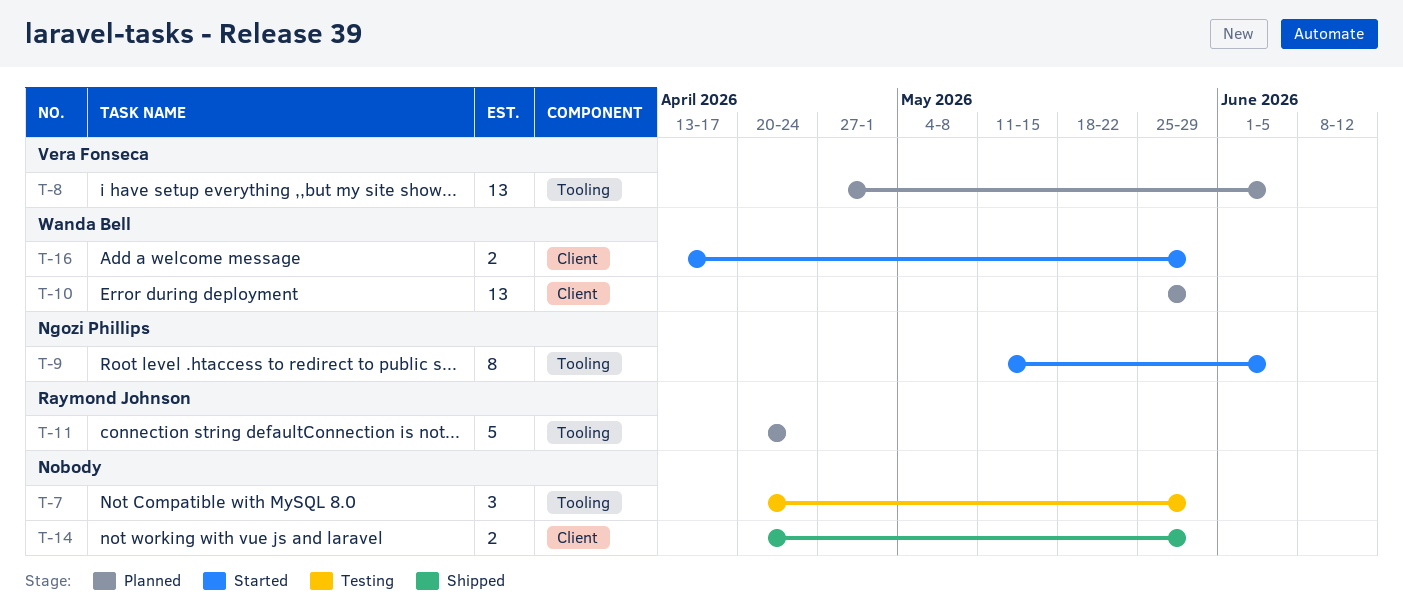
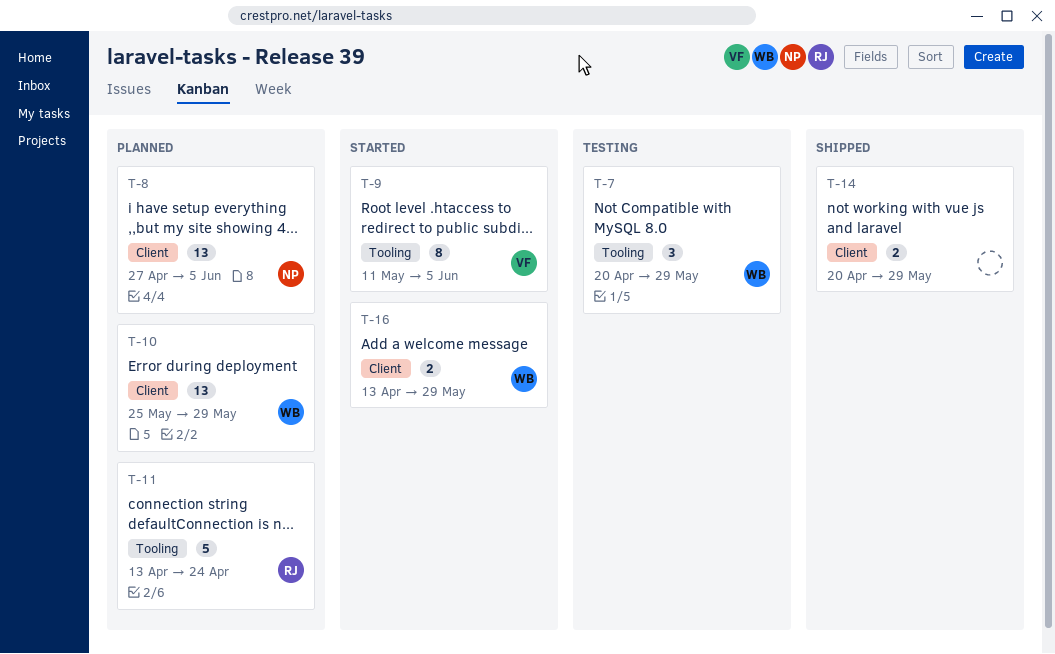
T-7, owner: none -> Wanda Bell
T-8, owner: Vera Fonseca -> Ngozi Phillips
T-8, label: Tooling -> Client
T-9, owner: Ngozi Phillips -> Vera Fonseca
T-11, start: Apr 20 -> Apr 13

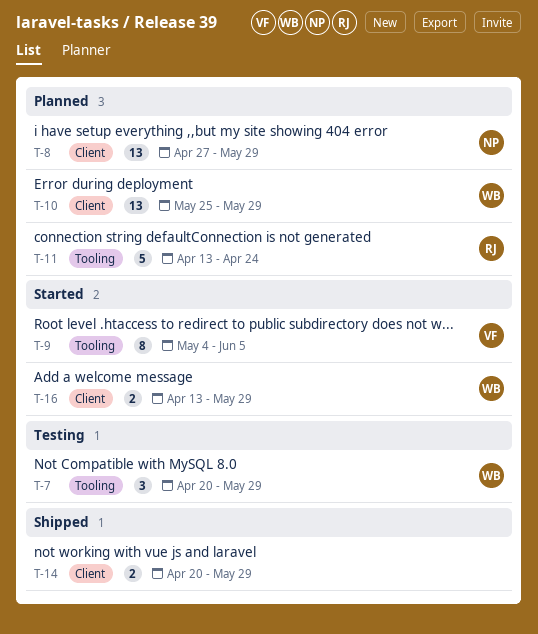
T-8, due: Jun 5 -> May 29
T-9, start: May 11 -> May 4

